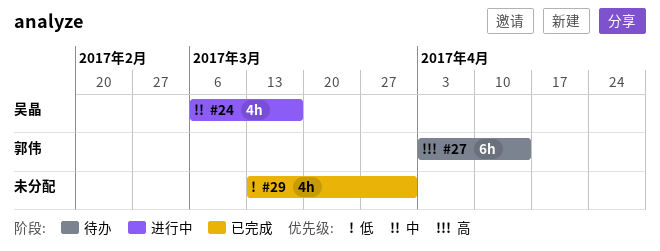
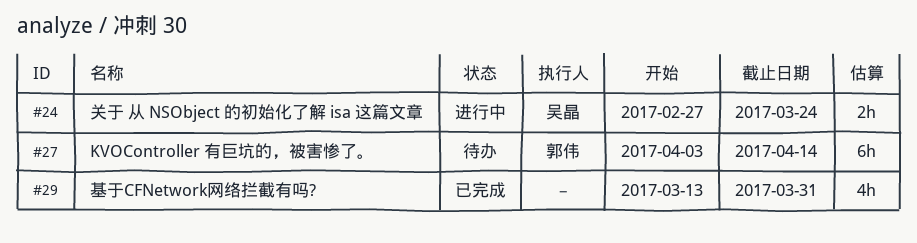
#24, estimate: 4h -> 2h
#24, start: Mar 6 -> Feb 27
#24, due: Mar 17 -> Mar 24

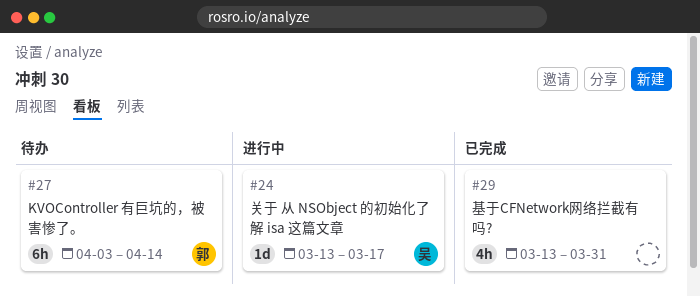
#24, estimate: 2h -> 1d
#24, start: Feb 27 -> Mar 13
#24, due: Mar 24 -> Mar 17

